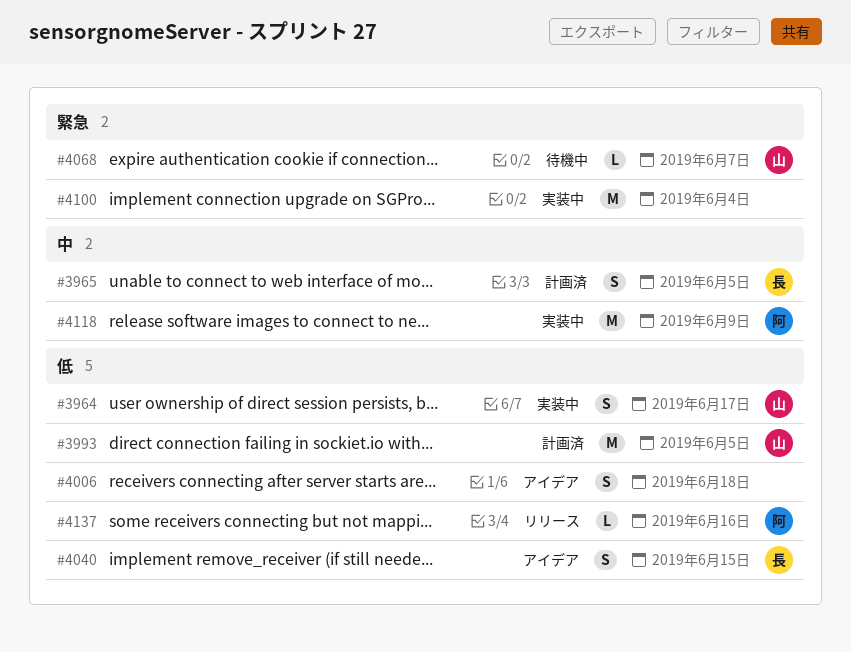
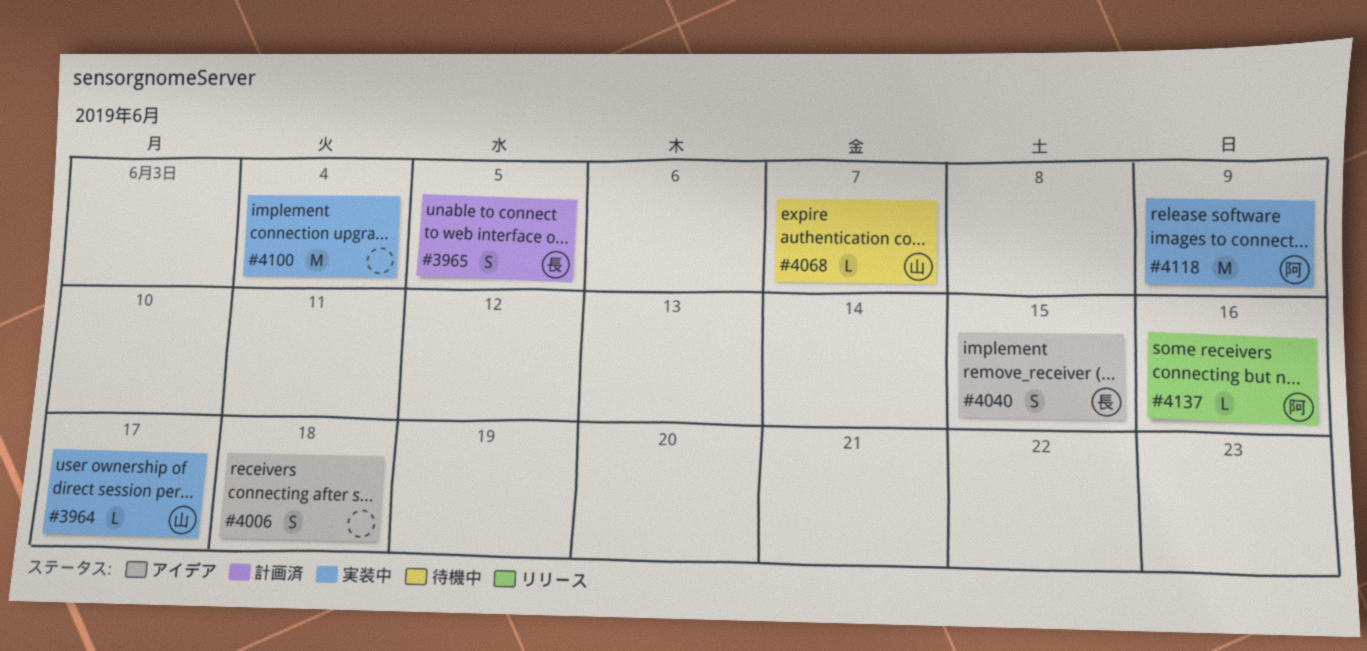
#3964, estimate: S -> L
#3993: present -> none

